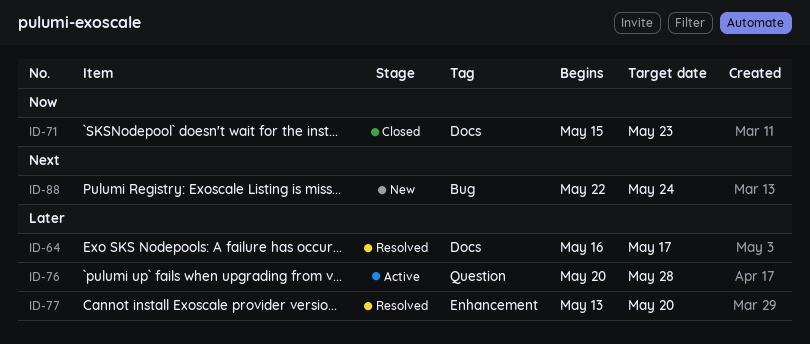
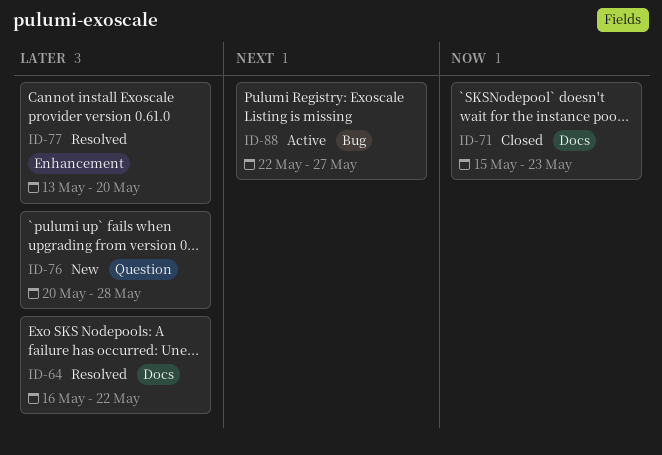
ID-64, due: May 17 -> May 22
ID-76, status: Active -> New
ID-88, status: New -> Active
ID-88, due: May 24 -> May 27

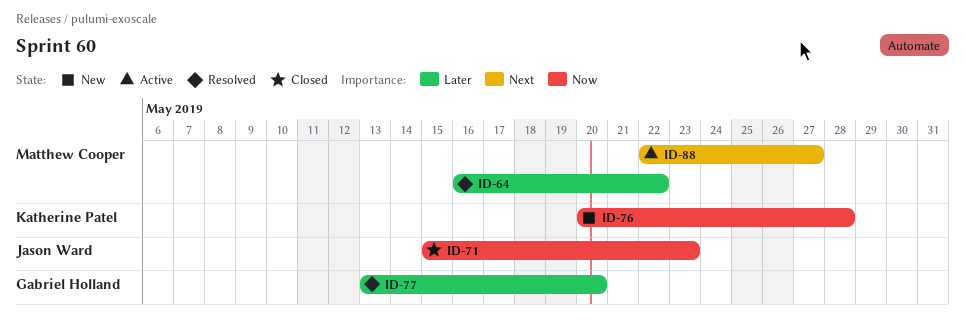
ID-76, priority: Later -> Now

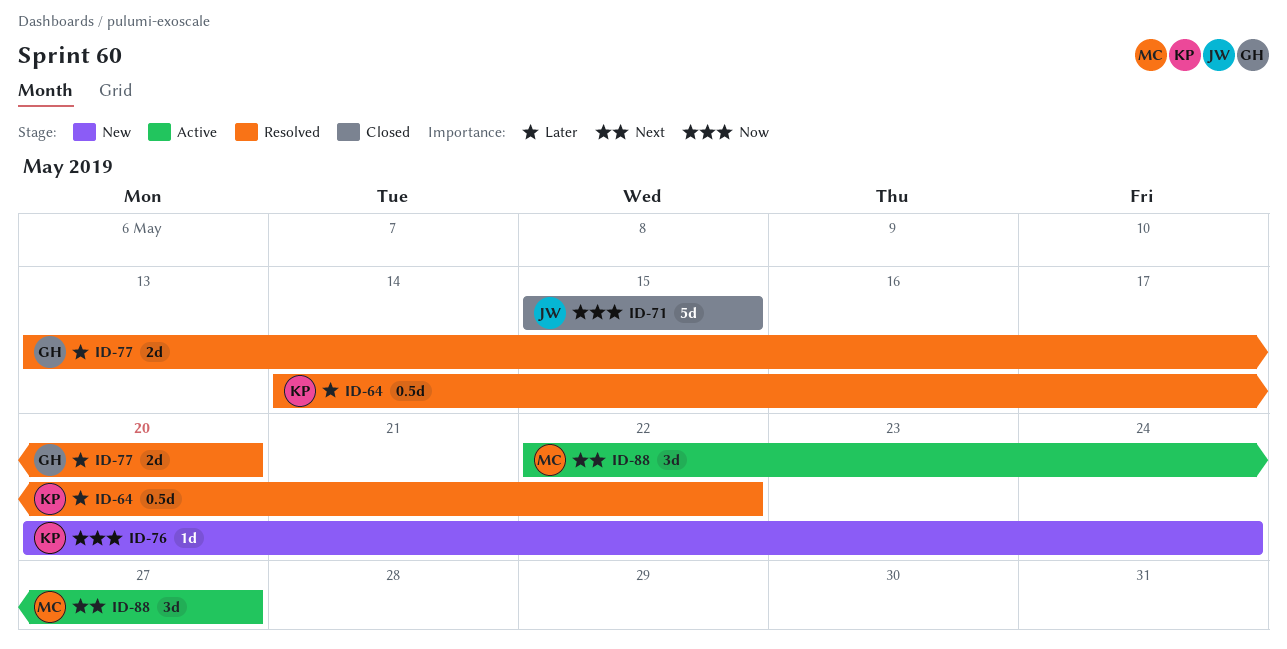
ID-64, owner: Matthew Cooper -> Katherine Patel
ID-64, start: May 16 -> May 14
ID-71, due: May 23 -> May 15
ID-76, due: May 28 -> May 24

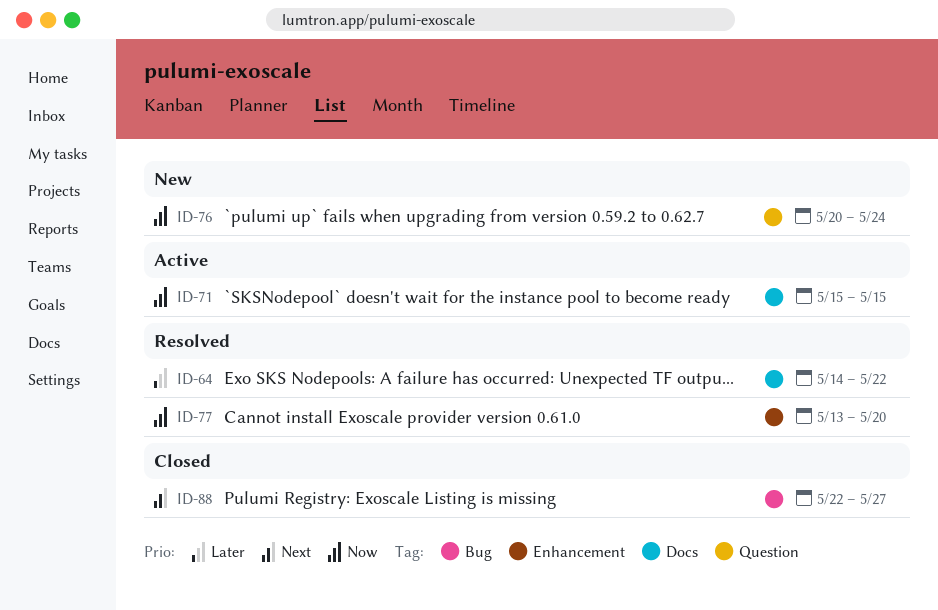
ID-71, status: Closed -> Active
ID-77, priority: Later -> Now
ID-88, status: Active -> Closed

